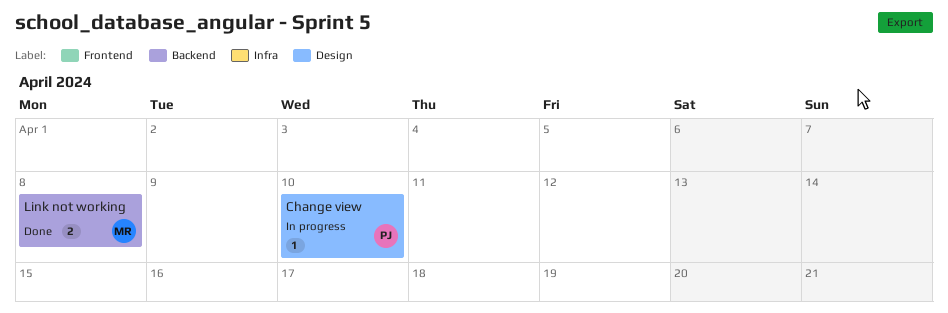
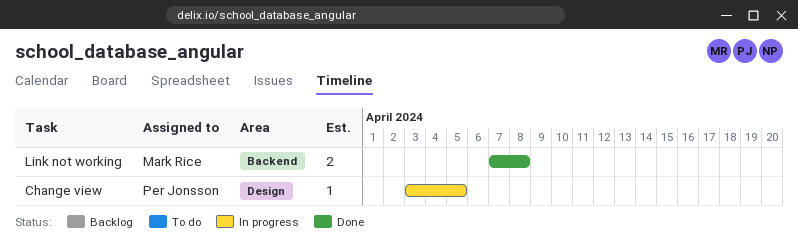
Change view, due: Apr 10 -> Apr 5

